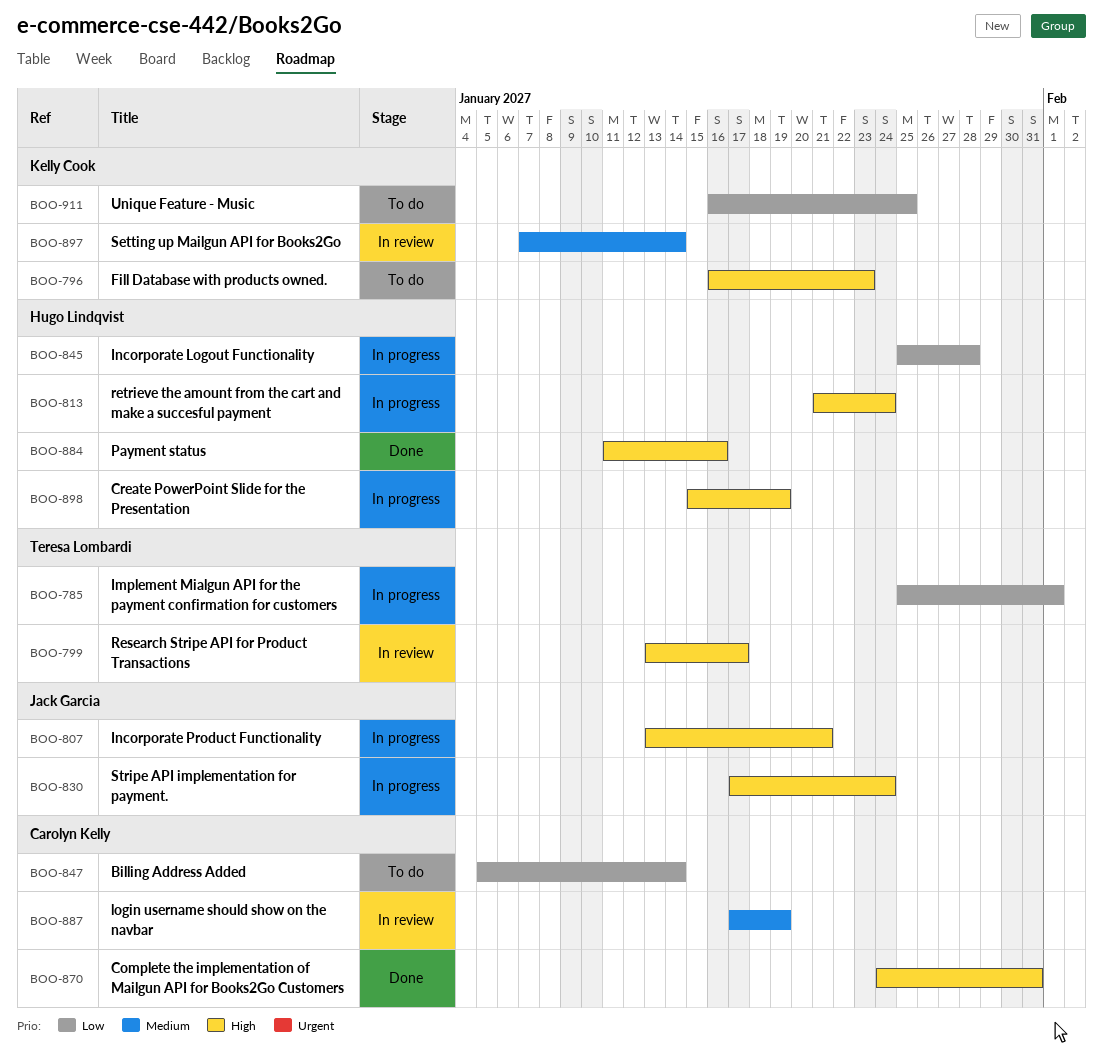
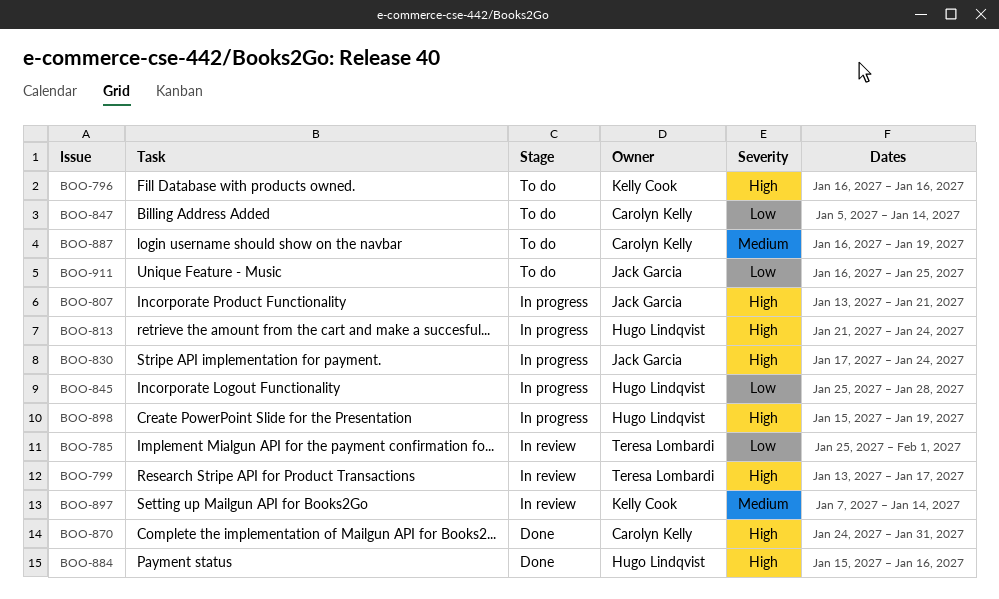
BOO-785, status: In progress -> In review
BOO-796, due: Jan 23 -> Jan 16
BOO-884, start: Jan 11 -> Jan 15
BOO-887, status: In review -> To do
BOO-887, start: Jan 17 -> Jan 16
BOO-911, owner: Kelly Cook -> Jack Garcia

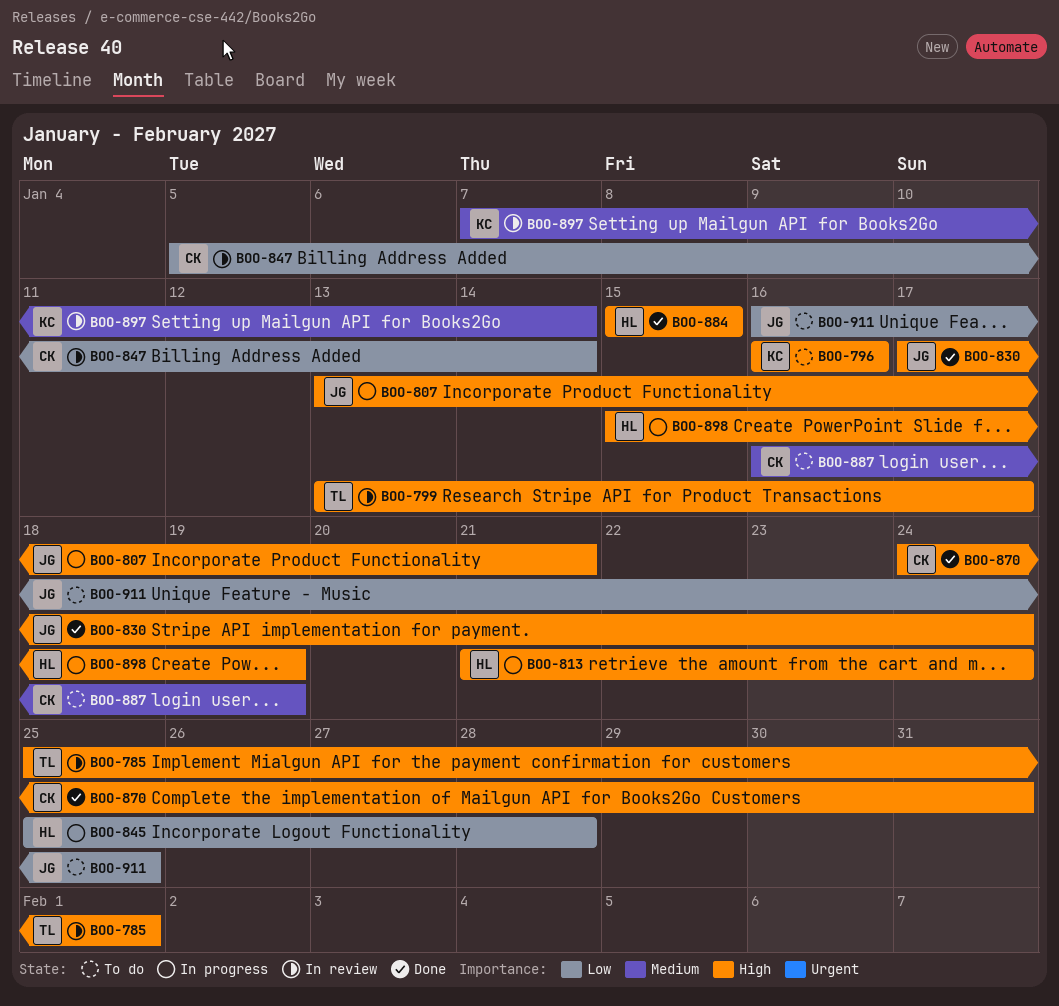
BOO-785, priority: Low -> High
BOO-830, status: In progress -> Done
BOO-847, status: To do -> In review
BOO-884, due: Jan 16 -> Jan 15

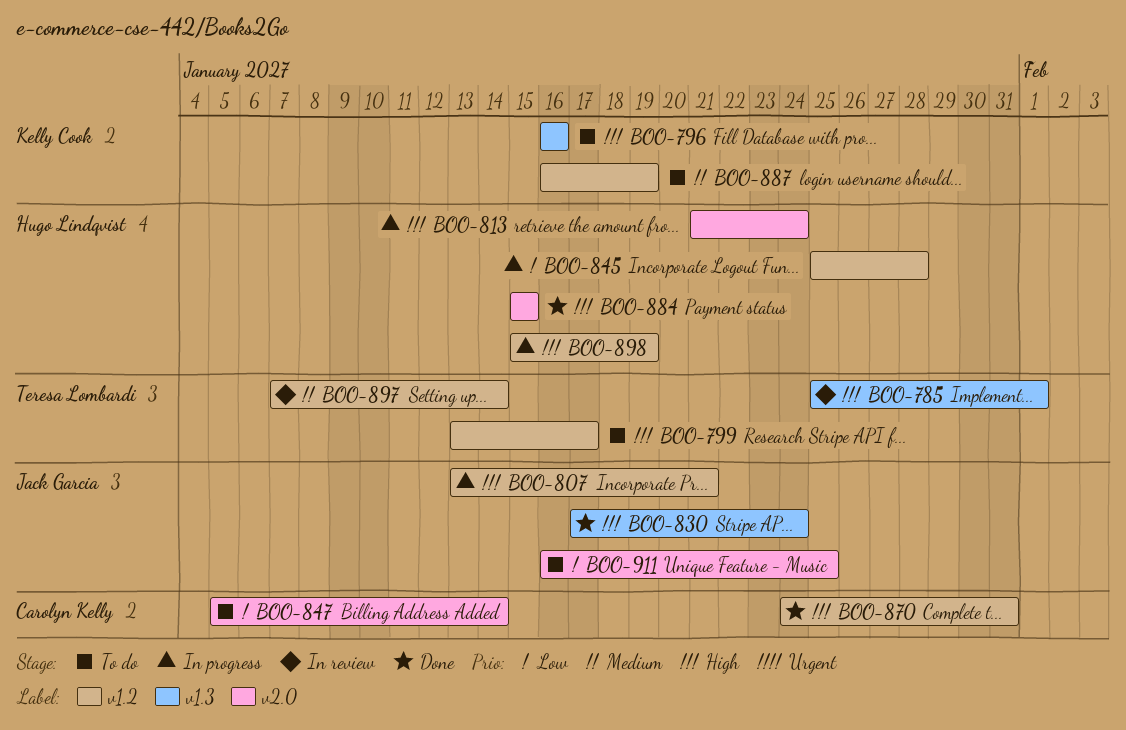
BOO-799, status: In review -> To do
BOO-847, status: In review -> To do
BOO-887, owner: Carolyn Kelly -> Kelly Cook
BOO-897, owner: Kelly Cook -> Teresa Lombardi

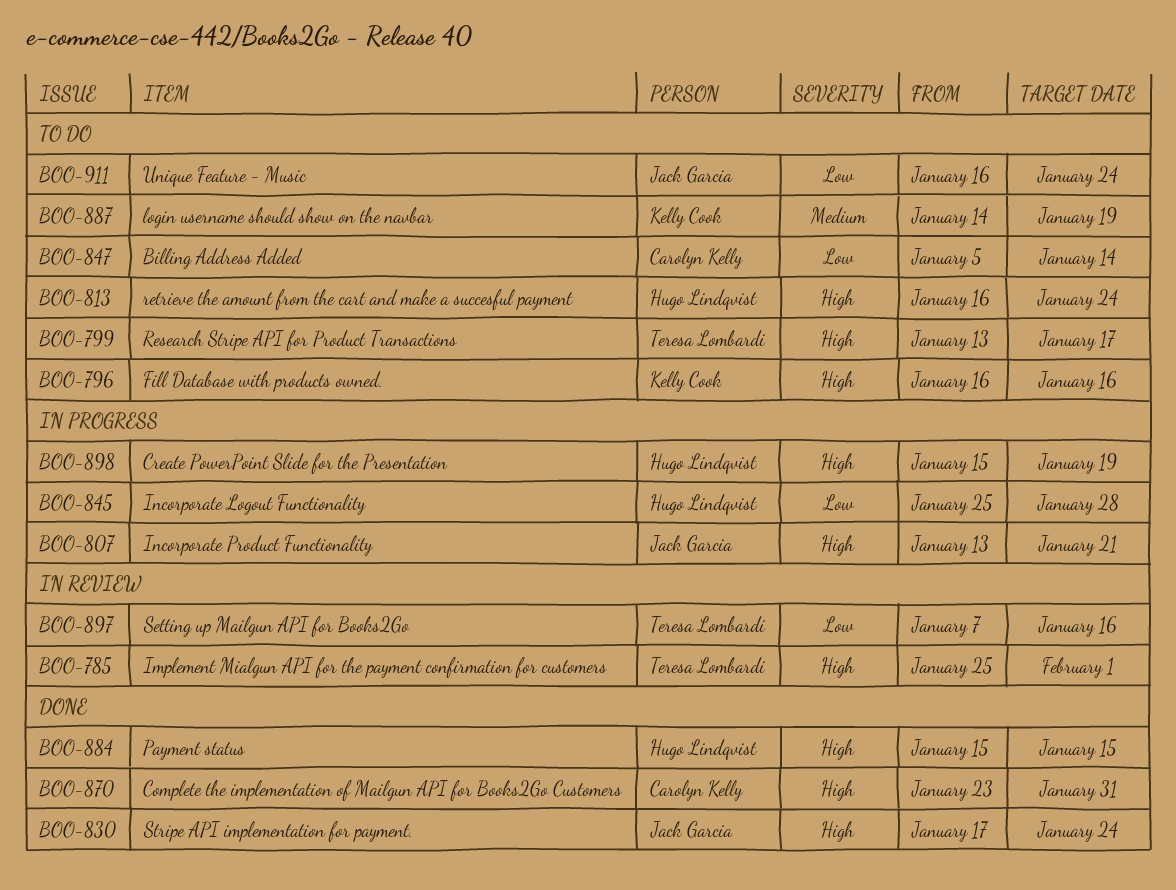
BOO-813, status: In progress -> To do
BOO-813, start: Jan 21 -> Jan 16
BOO-870, start: Jan 24 -> Jan 23
BOO-887, start: Jan 16 -> Jan 14
BOO-897, priority: Medium -> Low
BOO-897, due: Jan 14 -> Jan 16
BOO-911, due: Jan 25 -> Jan 24

